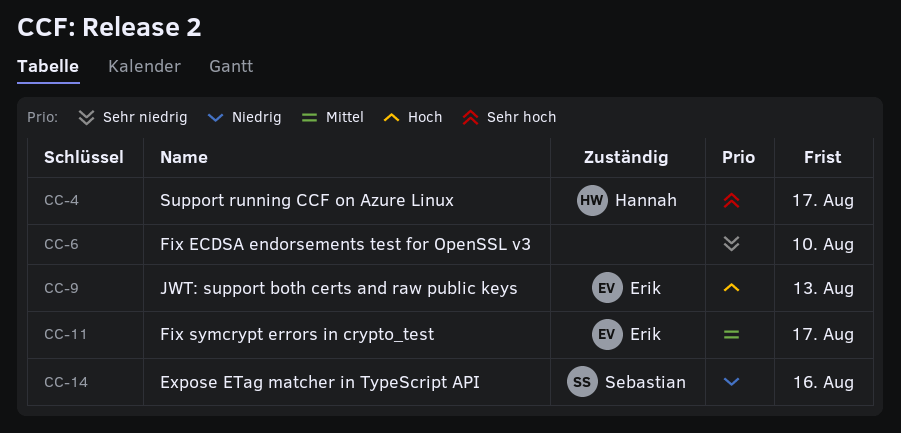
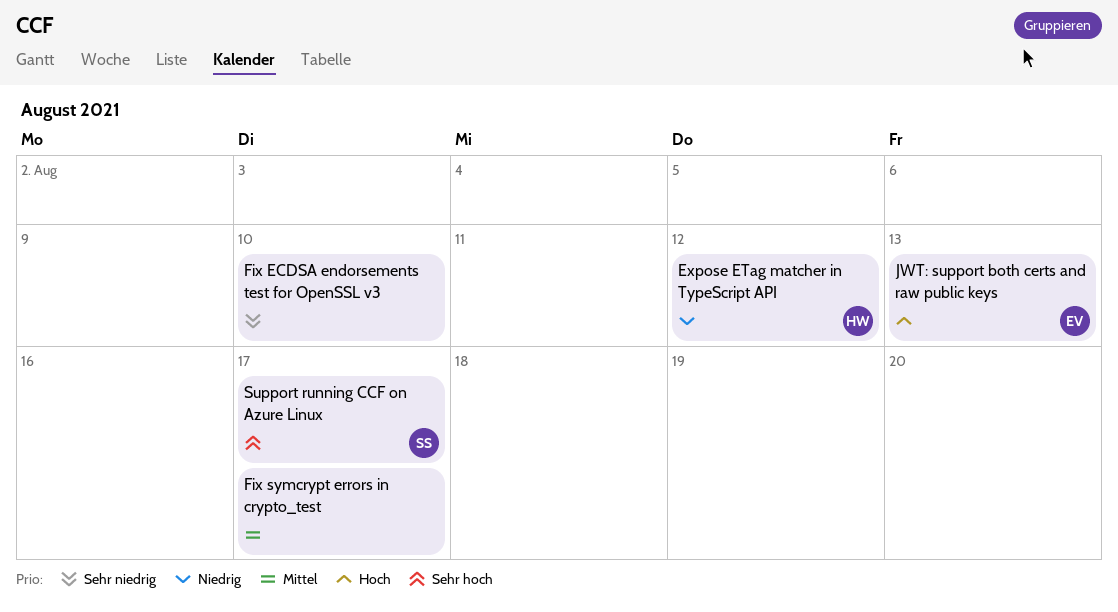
Expose ETag matcher in TypeScript API, owner: Sebastian -> Hannah
Expose ETag matcher in TypeScript API, due: Aug 16 -> Aug 12
Fix symcrypt errors in crypto_test, owner: Erik -> none
Support running CCF on Azure Linux, owner: Hannah -> Sebastian

